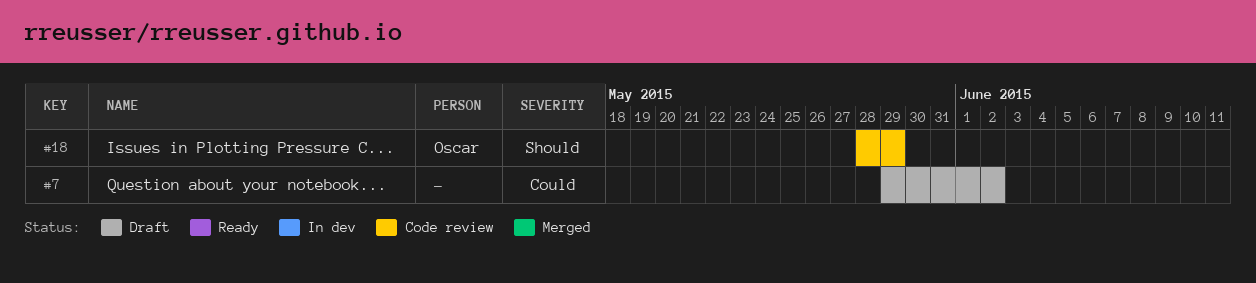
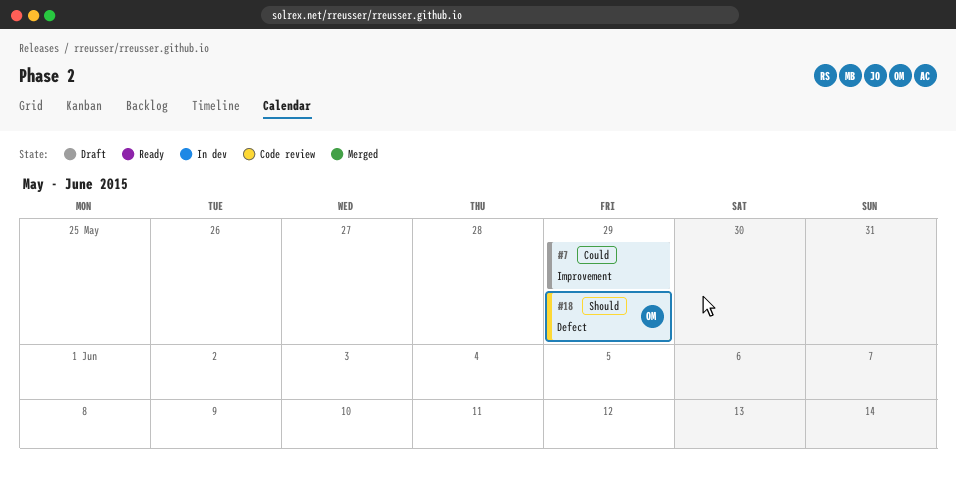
#7, due: Jun 2 -> May 29

